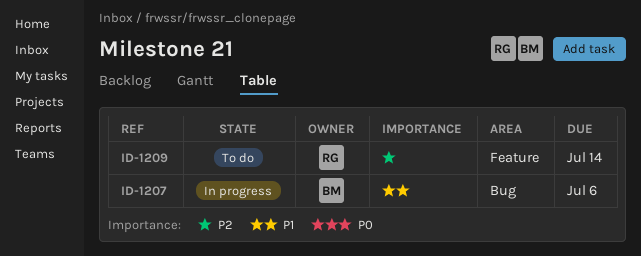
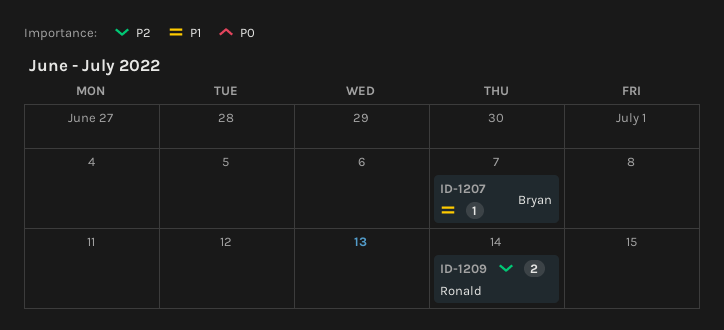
ID-1207, due: Jul 6 -> Jul 7

